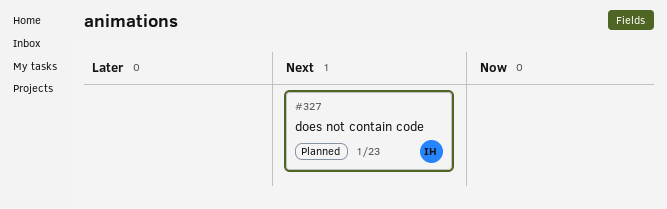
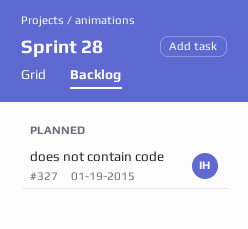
#327, due: Jan 23 -> Jan 19

